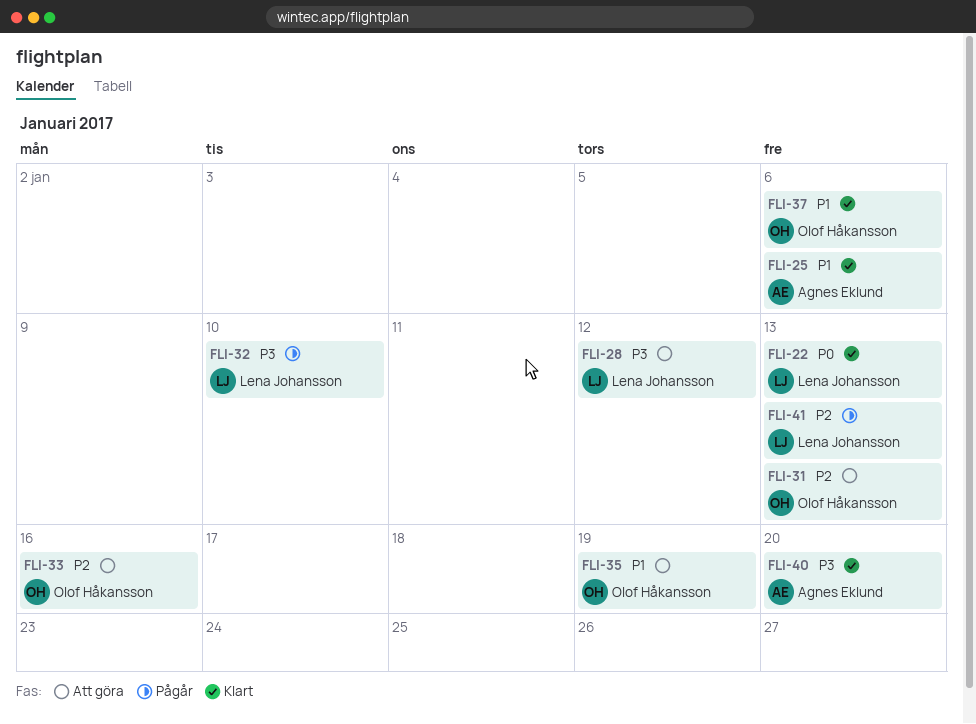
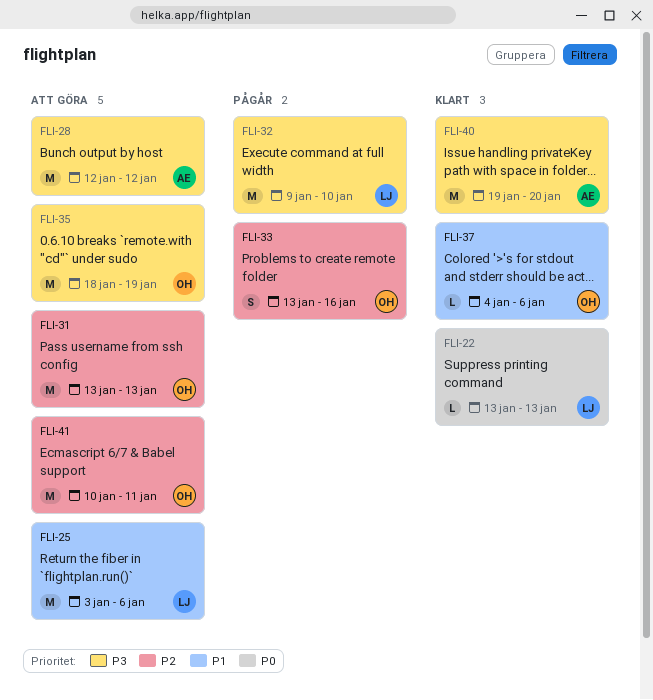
FLI-25, status: Klart -> Att göra
FLI-25, owner: Agnes Eklund -> Lena Johansson
FLI-28, owner: Lena Johansson -> Agnes Eklund
FLI-33, status: Att göra -> Pågår
FLI-35, priority: P1 -> P3
FLI-41, status: Pågår -> Att göra
FLI-41, owner: Lena Johansson -> Olof Håkansson
FLI-41, due: Jan 13 -> Jan 11

